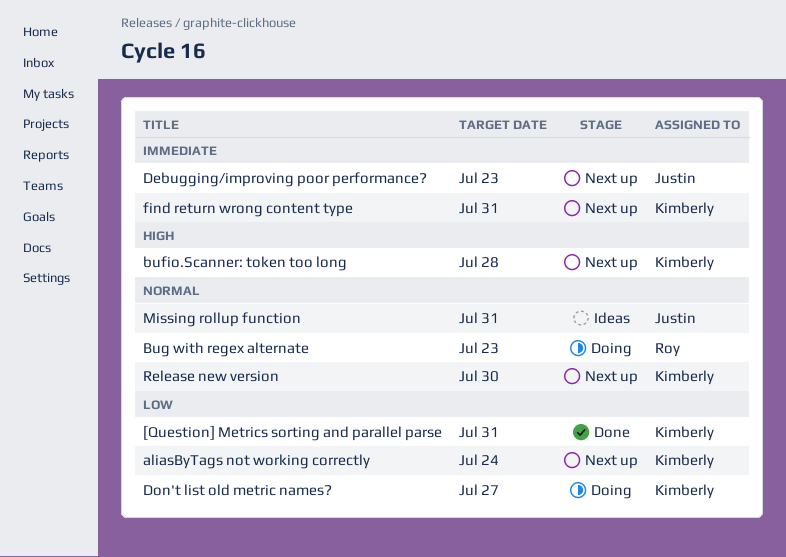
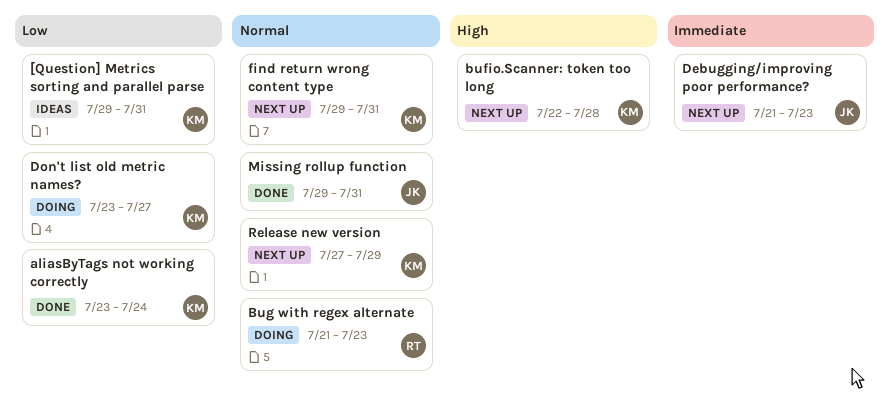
[Question] Metrics sorting and parallel parse, status: Done -> Ideas
aliasByTags not working correctly, status: Next up -> Done
find return wrong content type, priority: Immediate -> Normal
Missing rollup function, status: Ideas -> Done
Release new version, due: Jul 30 -> Jul 29

